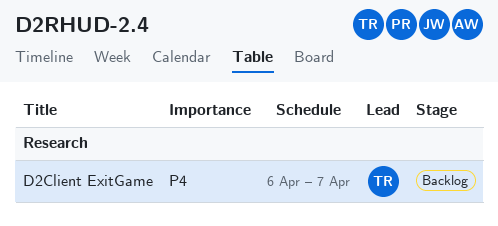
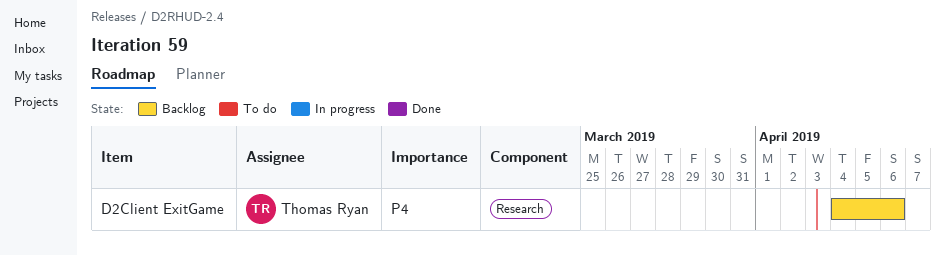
D2Client ExitGame, start: Apr 6 -> Apr 4
D2Client ExitGame, due: Apr 7 -> Apr 6

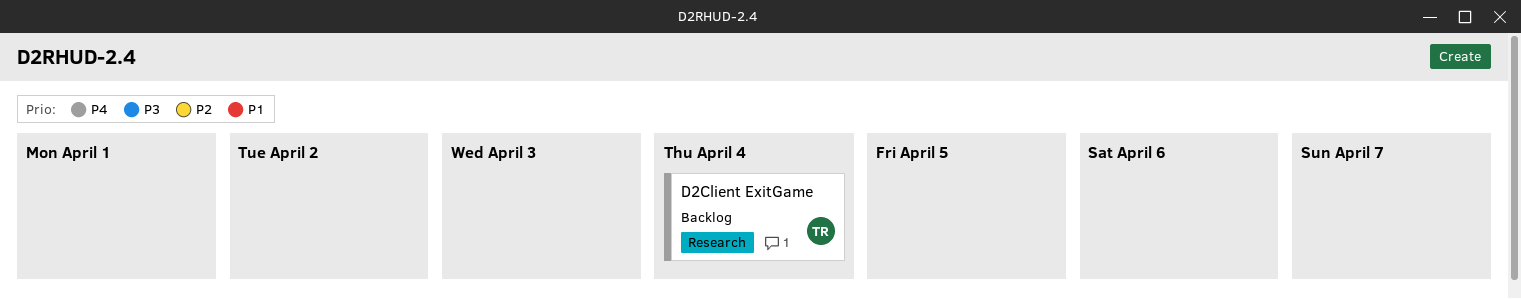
D2Client ExitGame, due: Apr 6 -> Apr 4

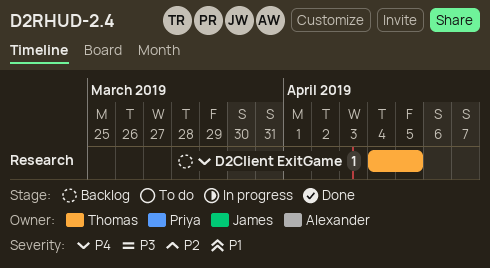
D2Client ExitGame, due: Apr 4 -> Apr 5

